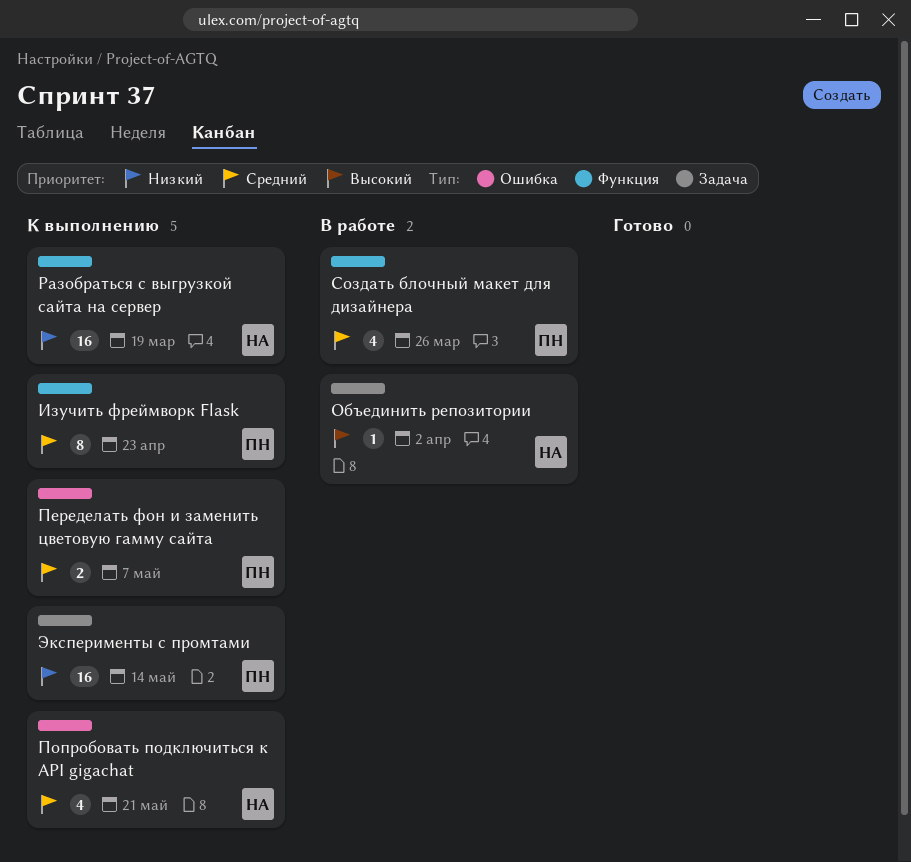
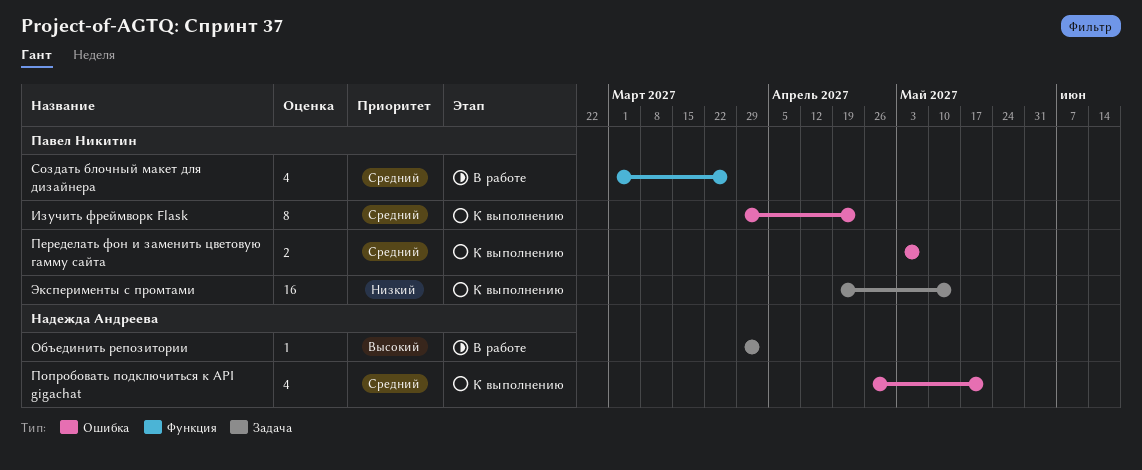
Изучить фреймворк Flask, label: Функция -> Ошибка
Разобраться с выгрузкой сайта на сервер: present -> none

